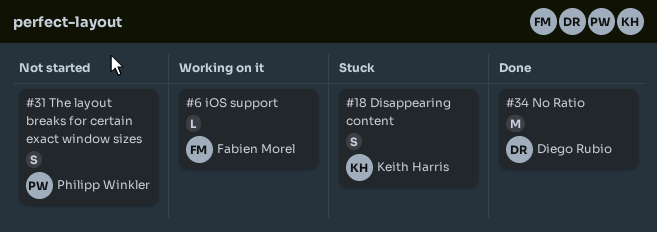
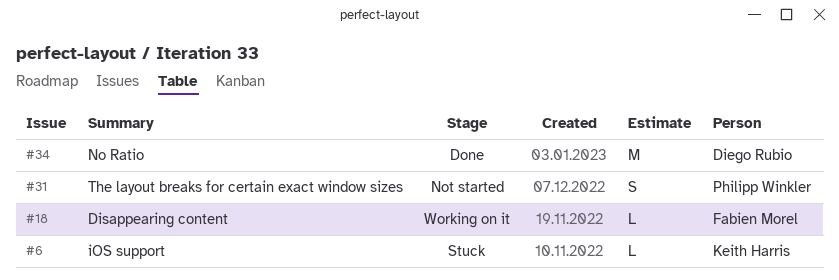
#6, status: Working on it -> Stuck
#6, owner: Fabien Morel -> Keith Harris
#18, status: Stuck -> Working on it
#18, owner: Keith Harris -> Fabien Morel
#18, estimate: S -> L

